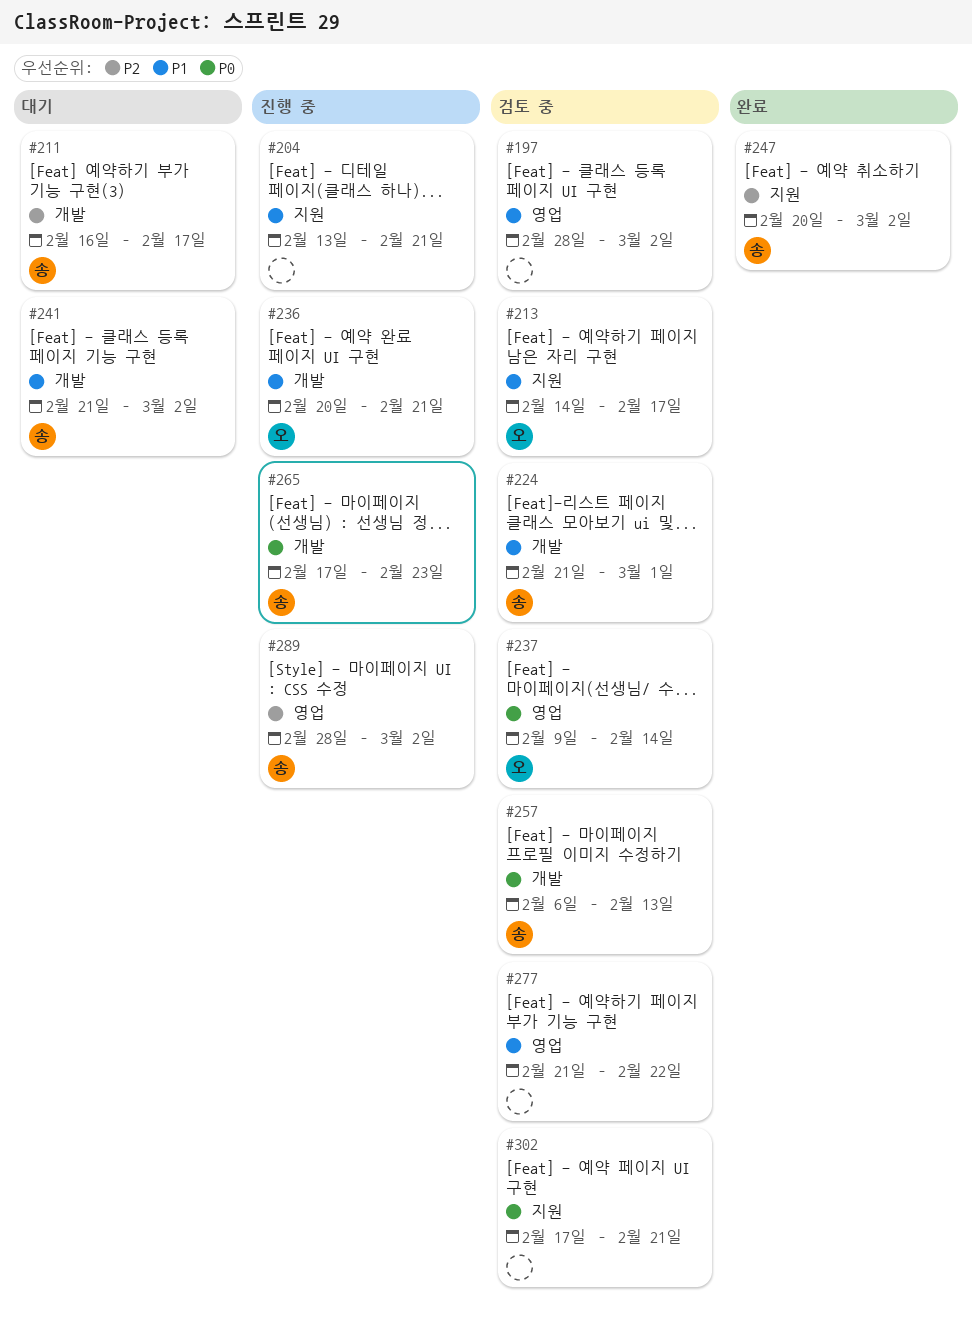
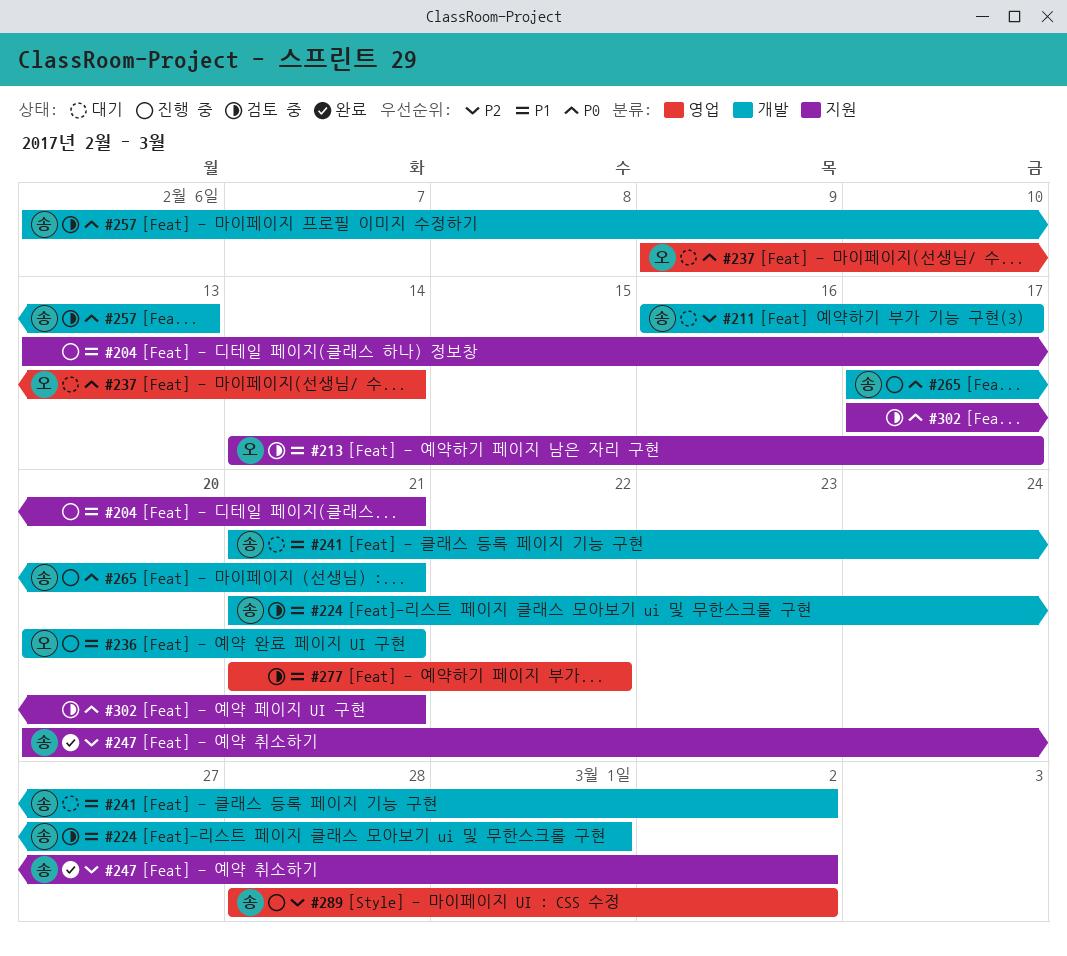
#197: present -> none
#237, status: 검토 중 -> 대기
#265, due: Feb 23 -> Feb 21

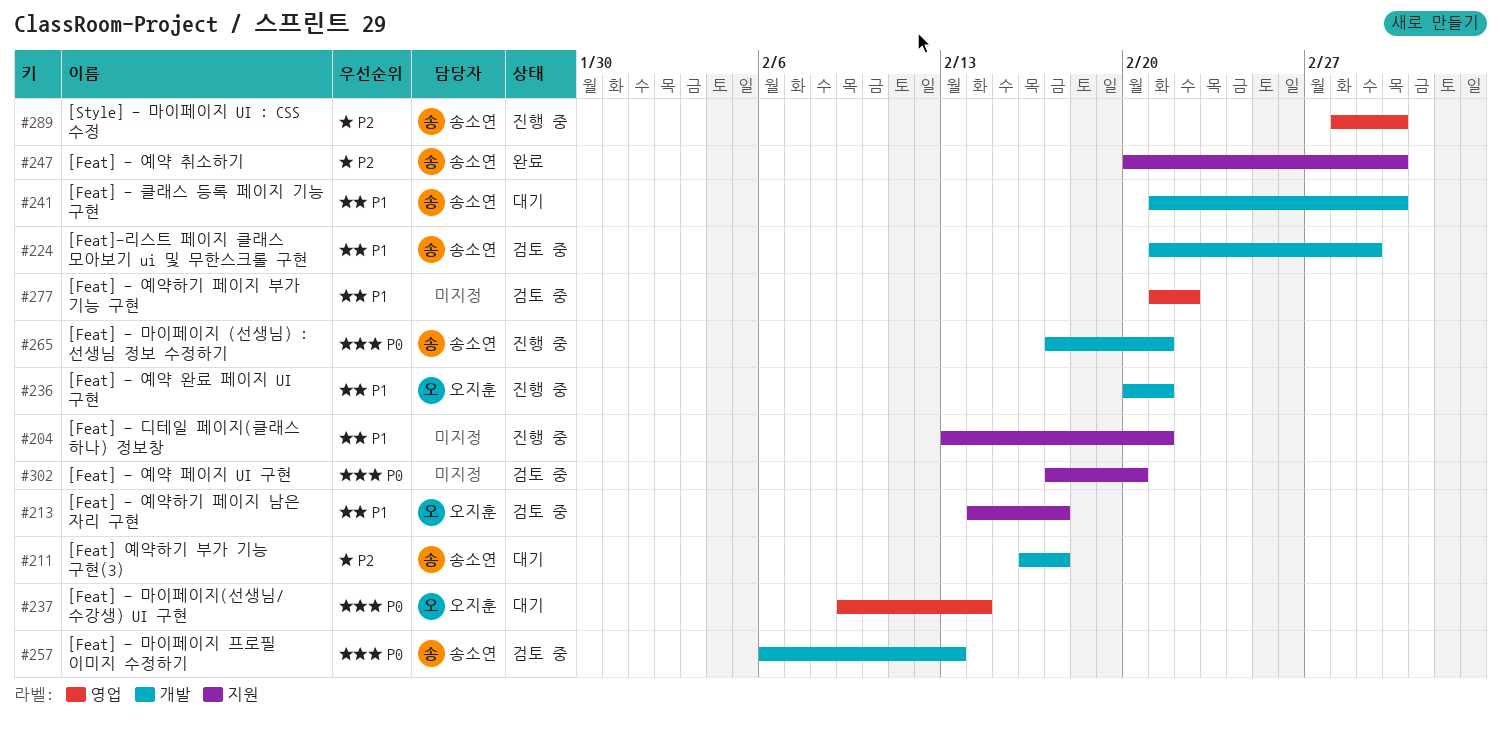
#302, due: Feb 21 -> Feb 20

